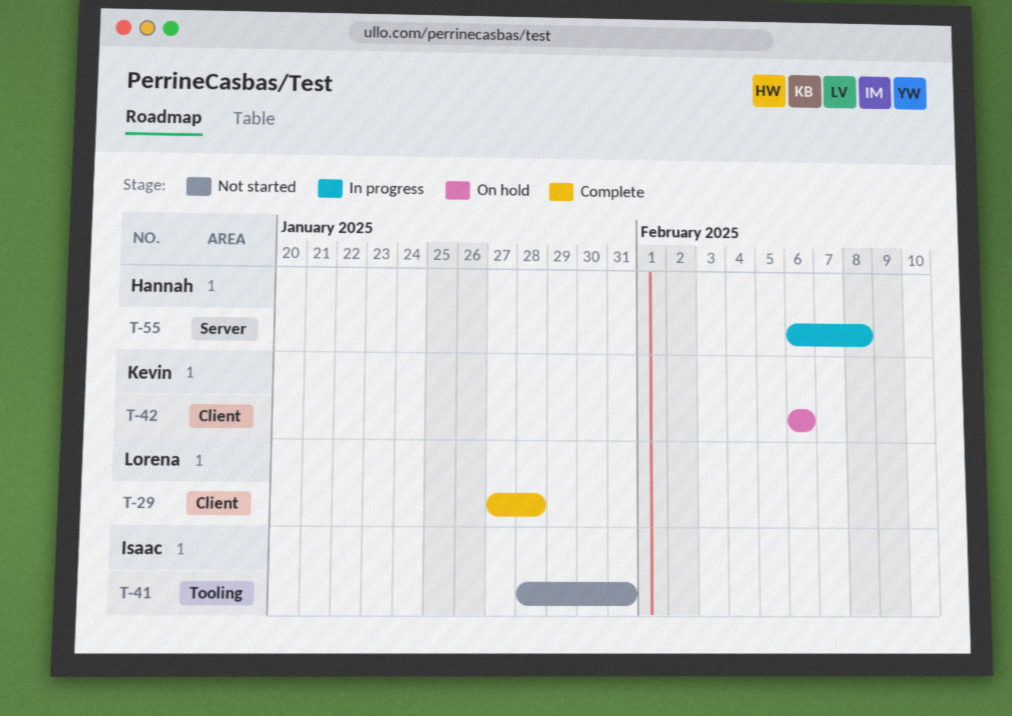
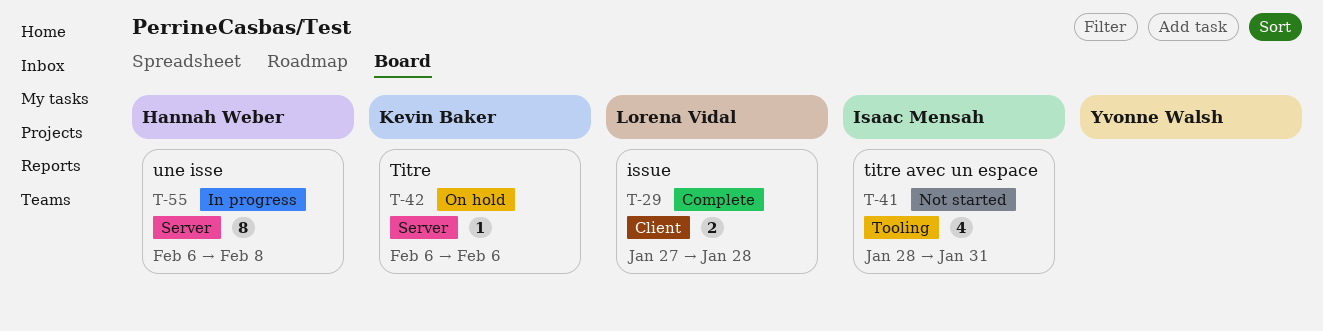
T-42, label: Client -> Server

